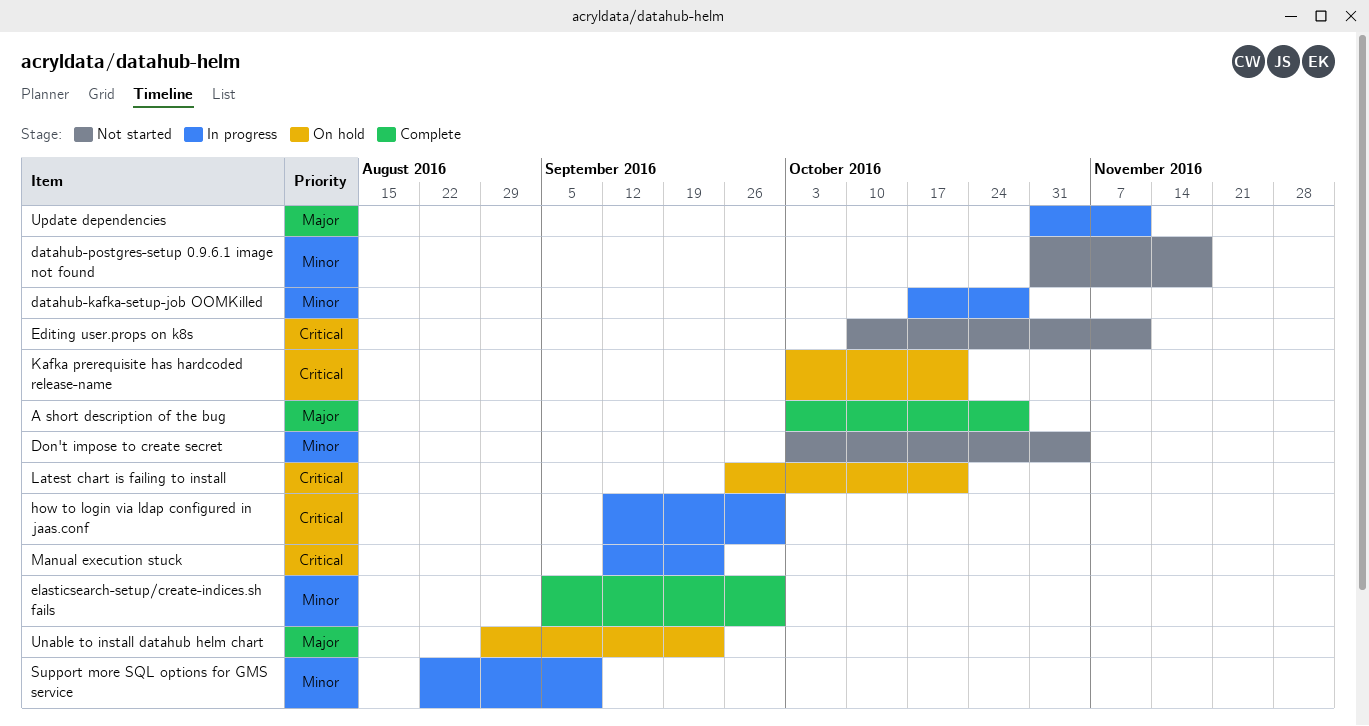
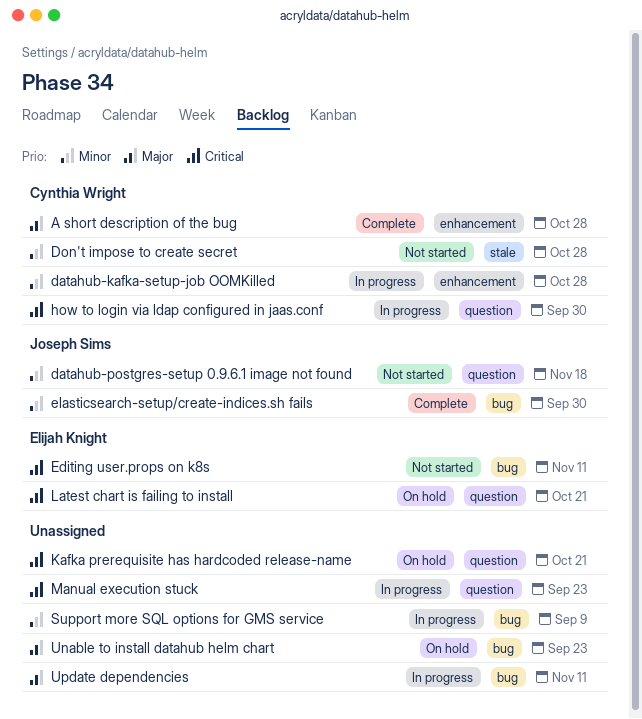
Don't impose to create secret, due: Nov 4 -> Oct 28

